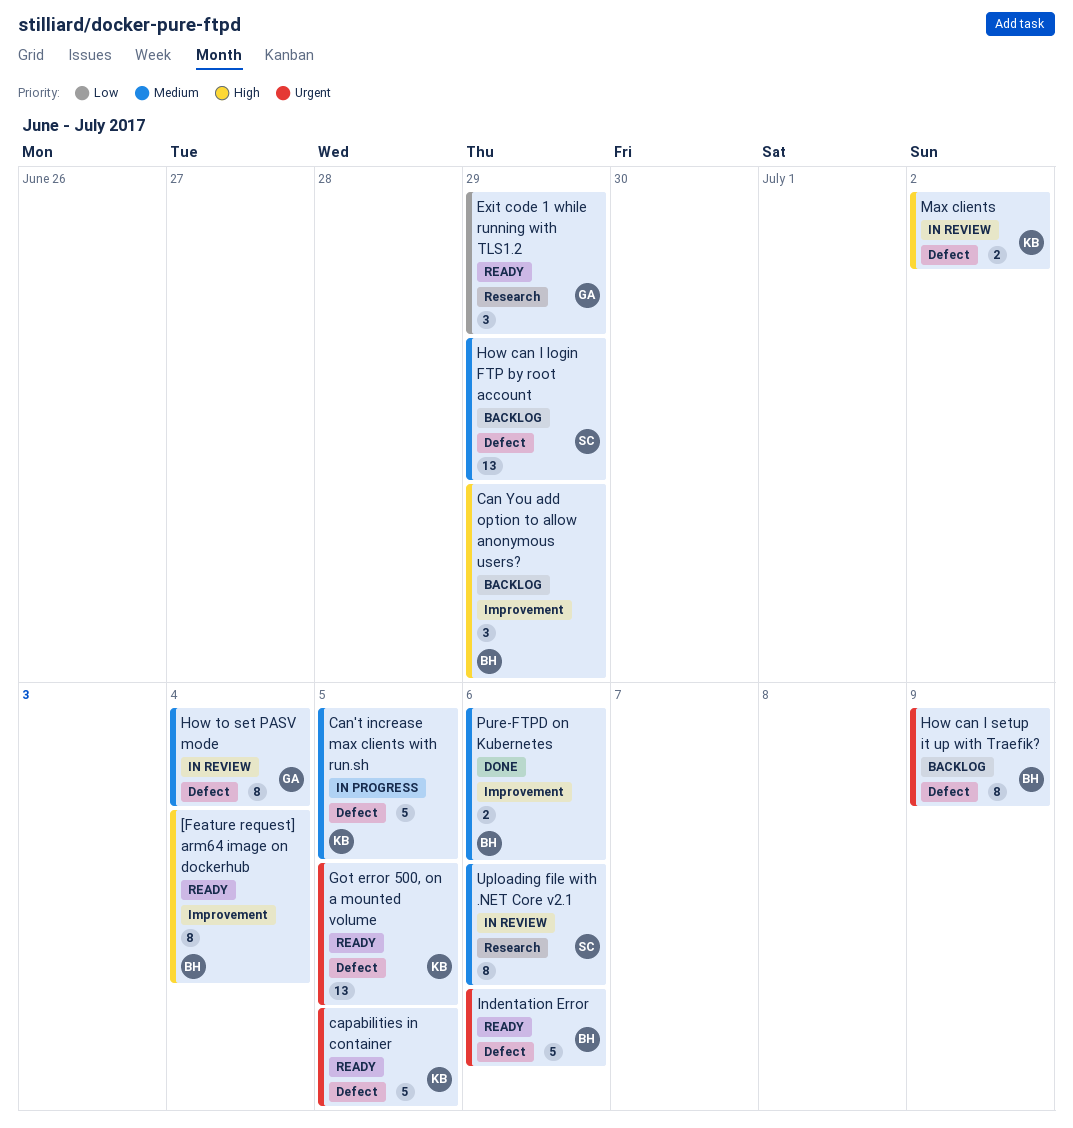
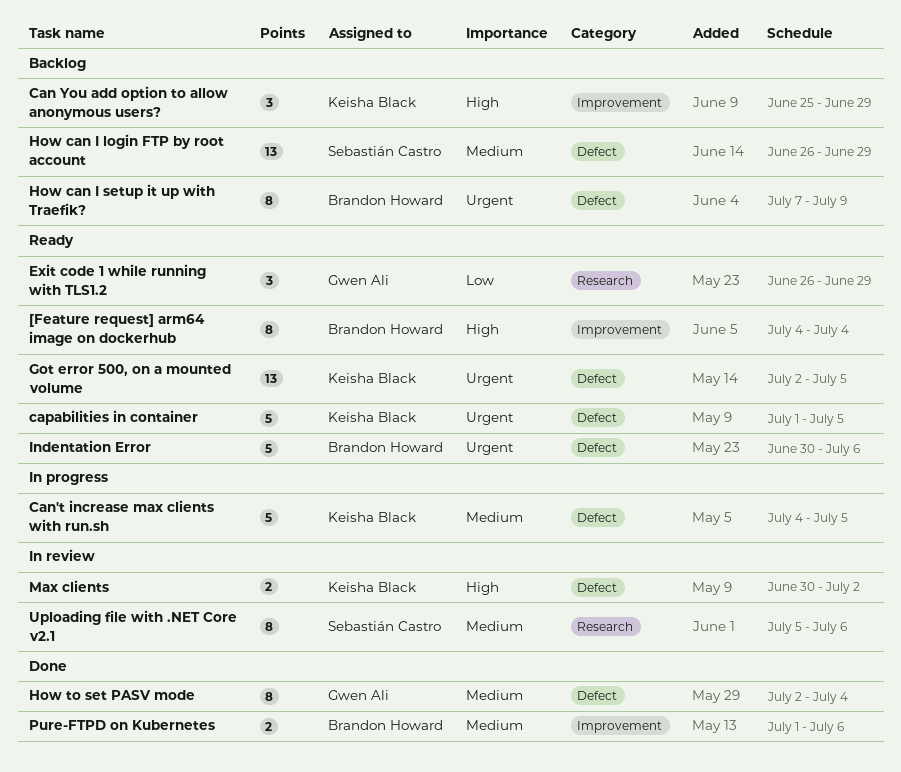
Can You add option to allow anonymous users?, owner: Brandon Howard -> Keisha Black
How to set PASV mode, status: In review -> Done

